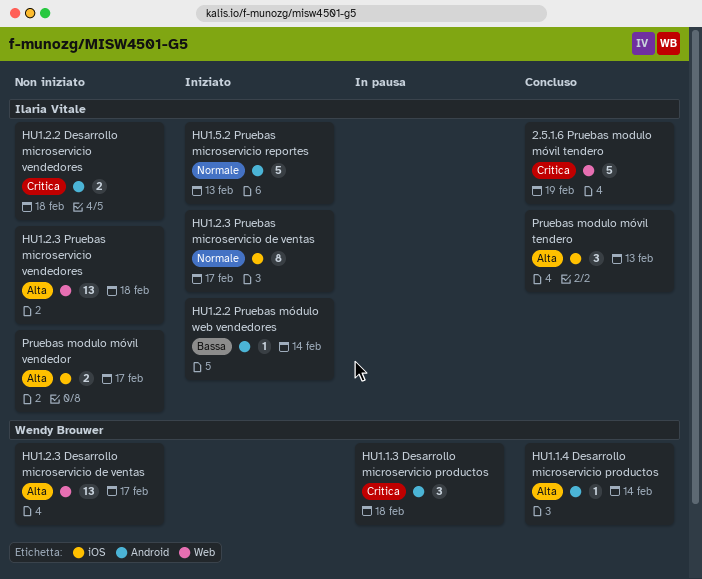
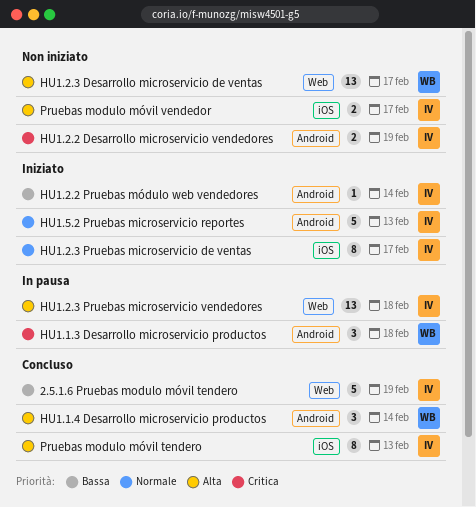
2.5.1.6 Pruebas modulo móvil tendero, priority: Critica -> Bassa
HU1.1.4 Desarrollo microservicio productos, estimate: 1 -> 3
HU1.2.2 Desarrollo microservicio vendedores, due: Feb 18 -> Feb 19
HU1.2.3 Pruebas microservicio vendedores, status: Non iniziato -> In pausa
Pruebas modulo móvil tendero, estimate: 3 -> 8

